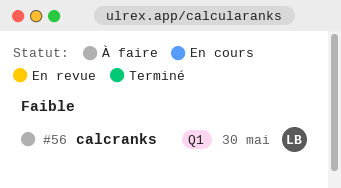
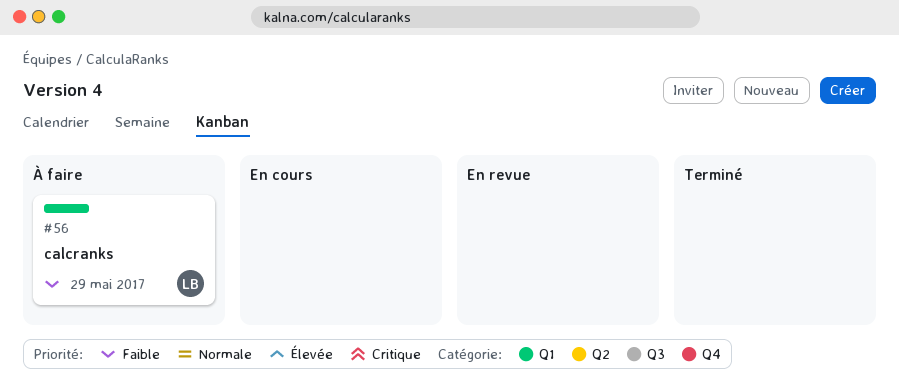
#56, due: May 30 -> May 29

